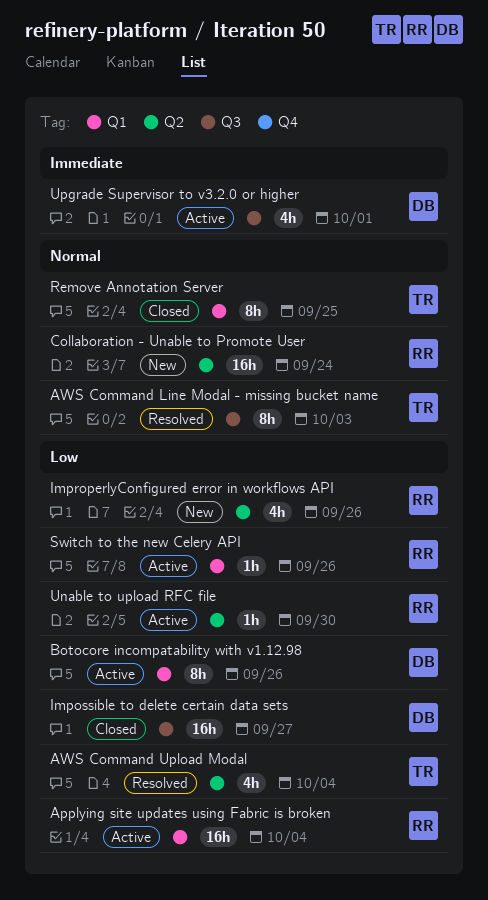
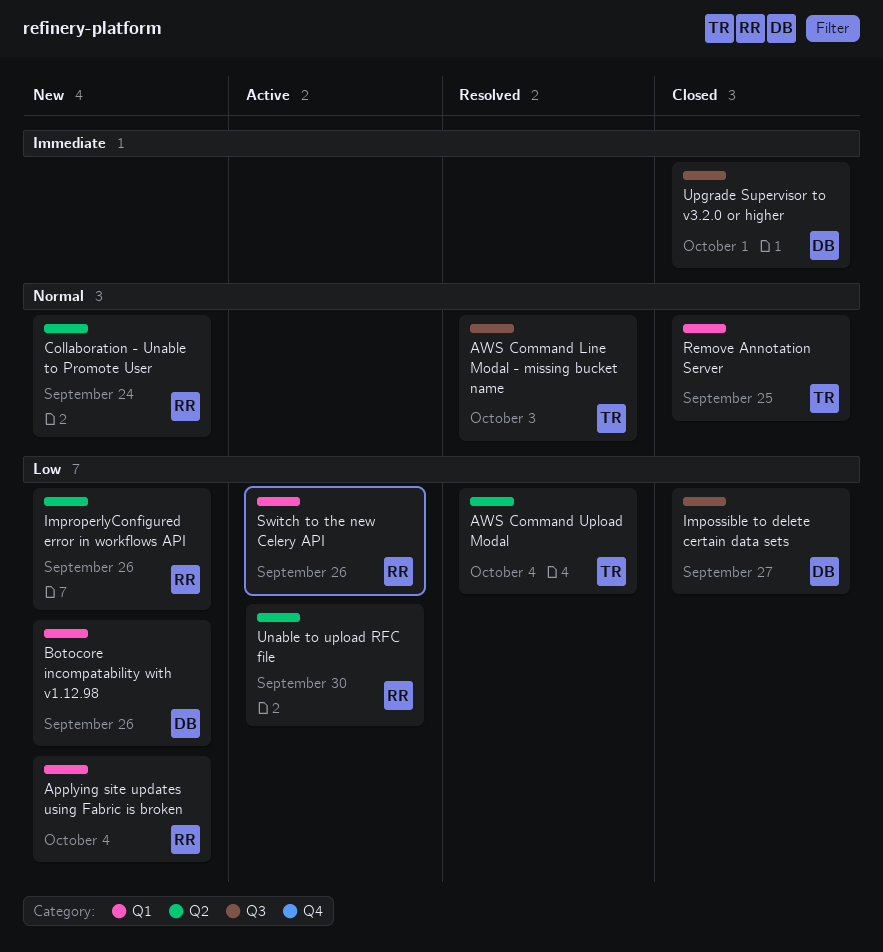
Applying site updates using Fabric is broken, status: Active -> New
Botocore incompatability with v1.12.98, status: Active -> New
Upgrade Supervisor to v3.2.0 or higher, status: Active -> Closed

